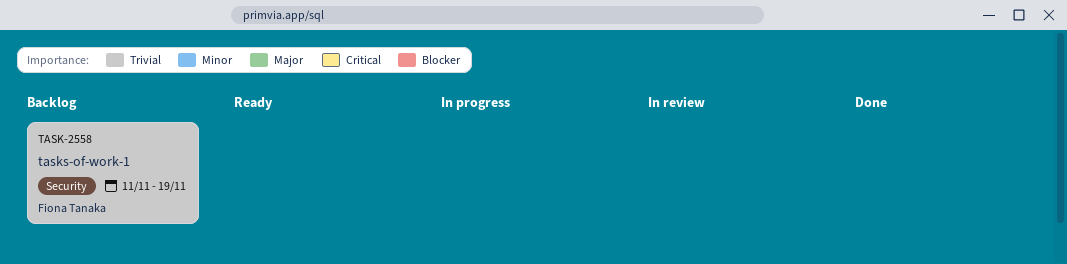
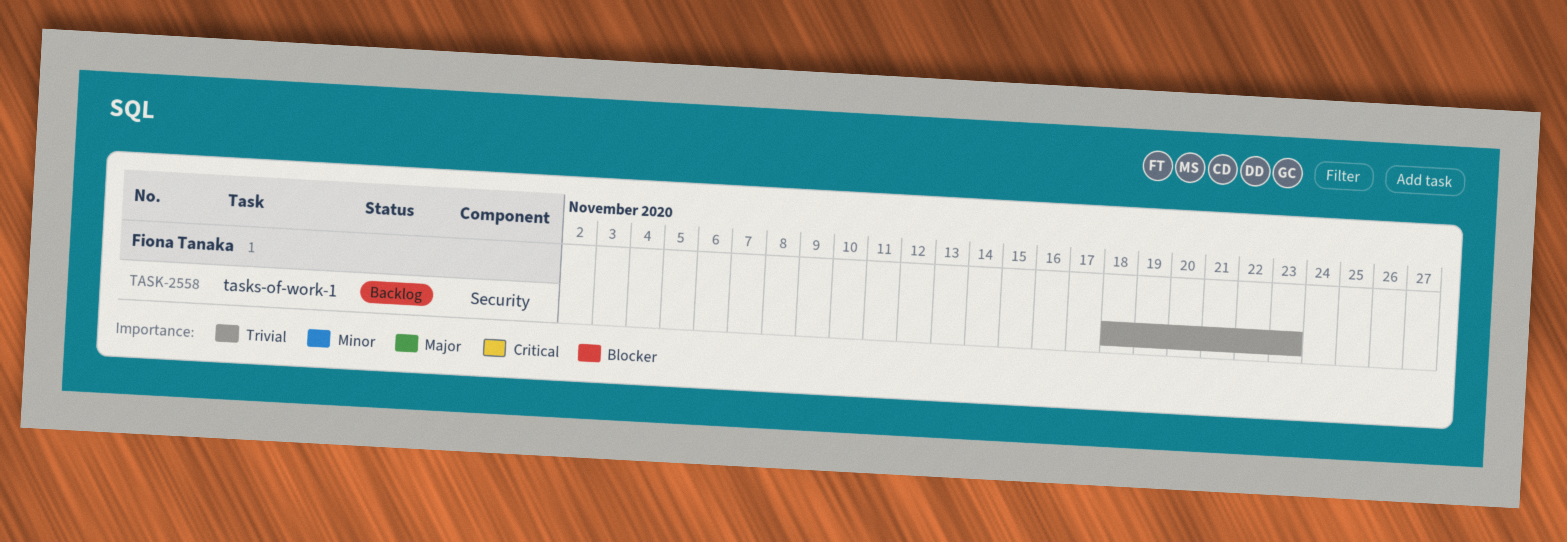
TASK-2558, start: Nov 11 -> Nov 18
TASK-2558, due: Nov 19 -> Nov 23

